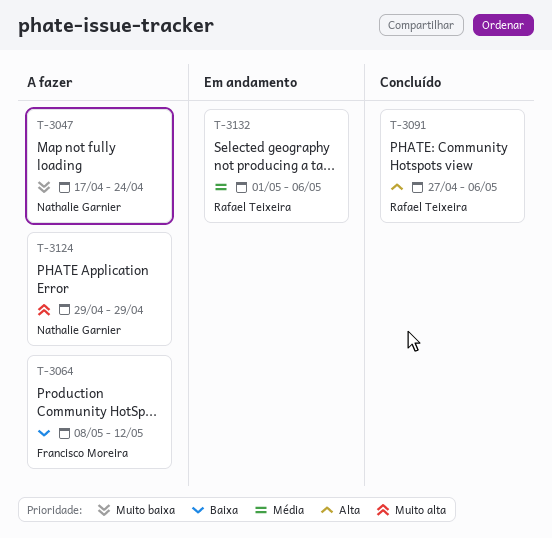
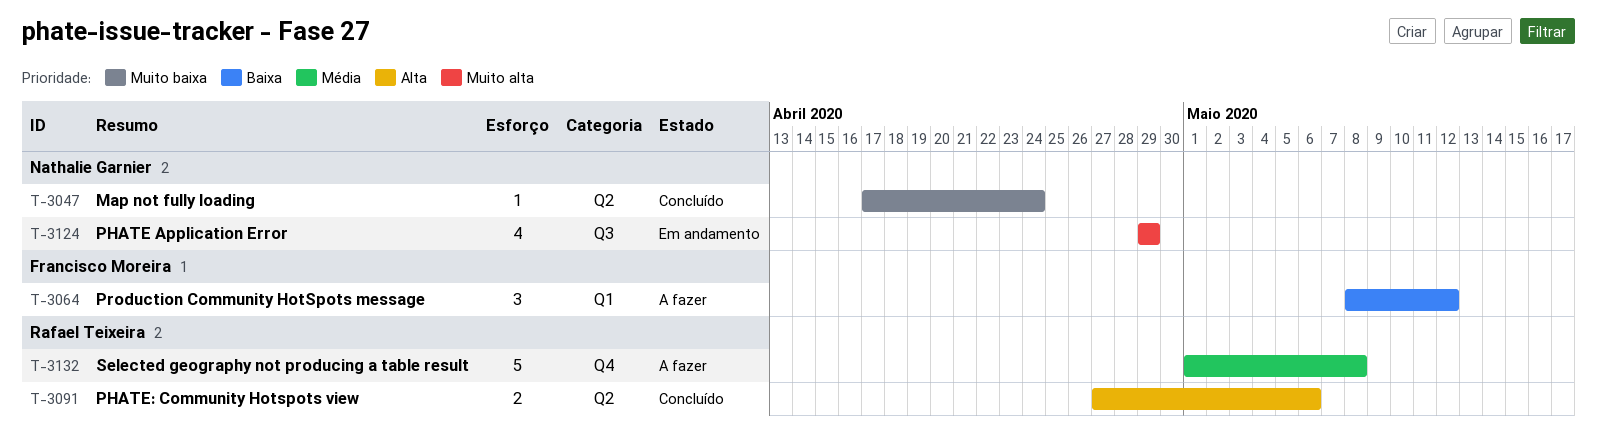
T-3047, status: A fazer -> Concluído
T-3124, status: A fazer -> Em andamento
T-3132, status: Em andamento -> A fazer
T-3132, due: May 6 -> May 8

